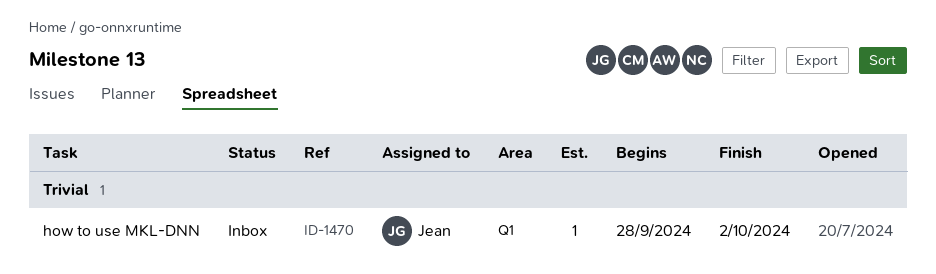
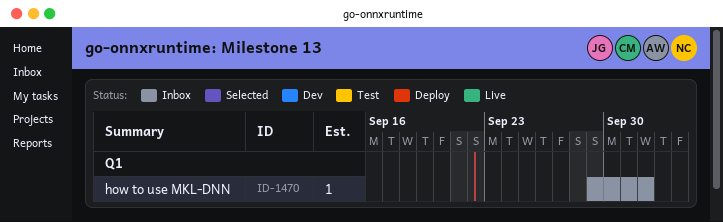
ID-1470, start: Sep 28 -> Sep 29

